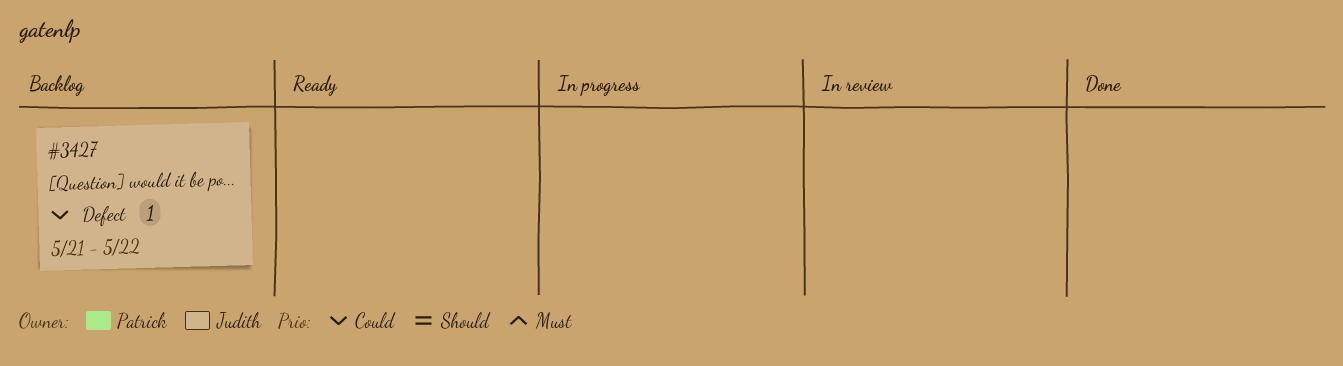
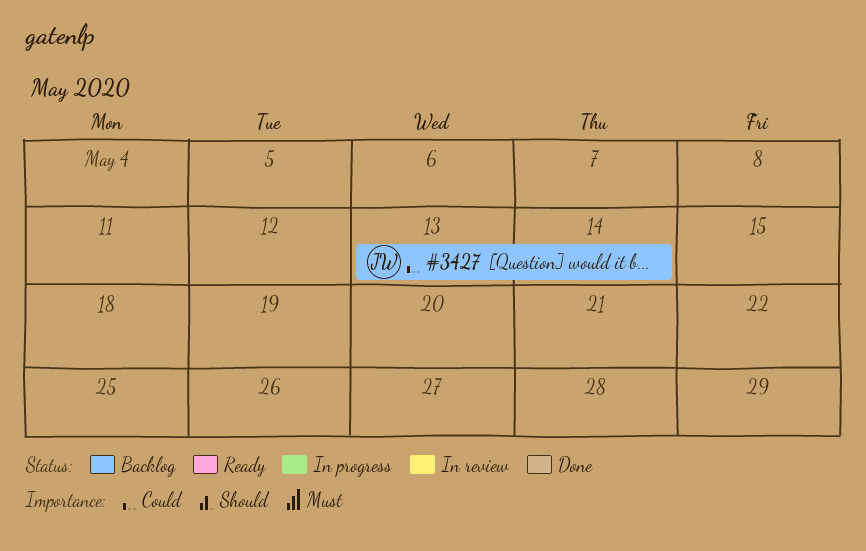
#3427, start: May 21 -> May 13
#3427, due: May 22 -> May 14

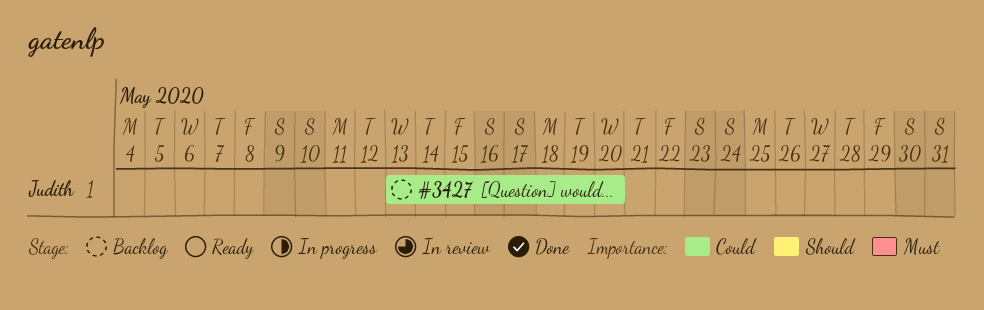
#3427, due: May 14 -> May 20

